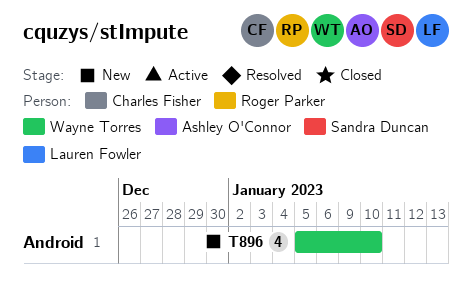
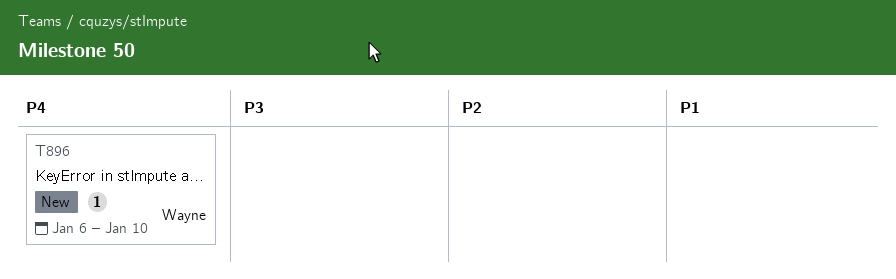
T896, estimate: 4 -> 1
T896, start: Jan 5 -> Jan 6

